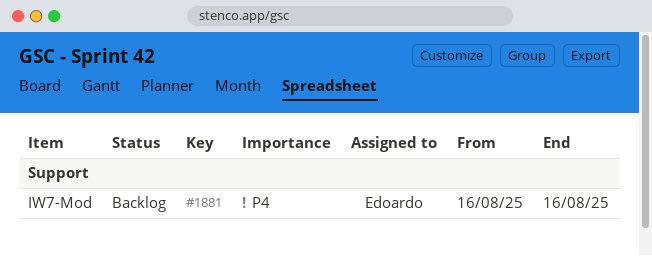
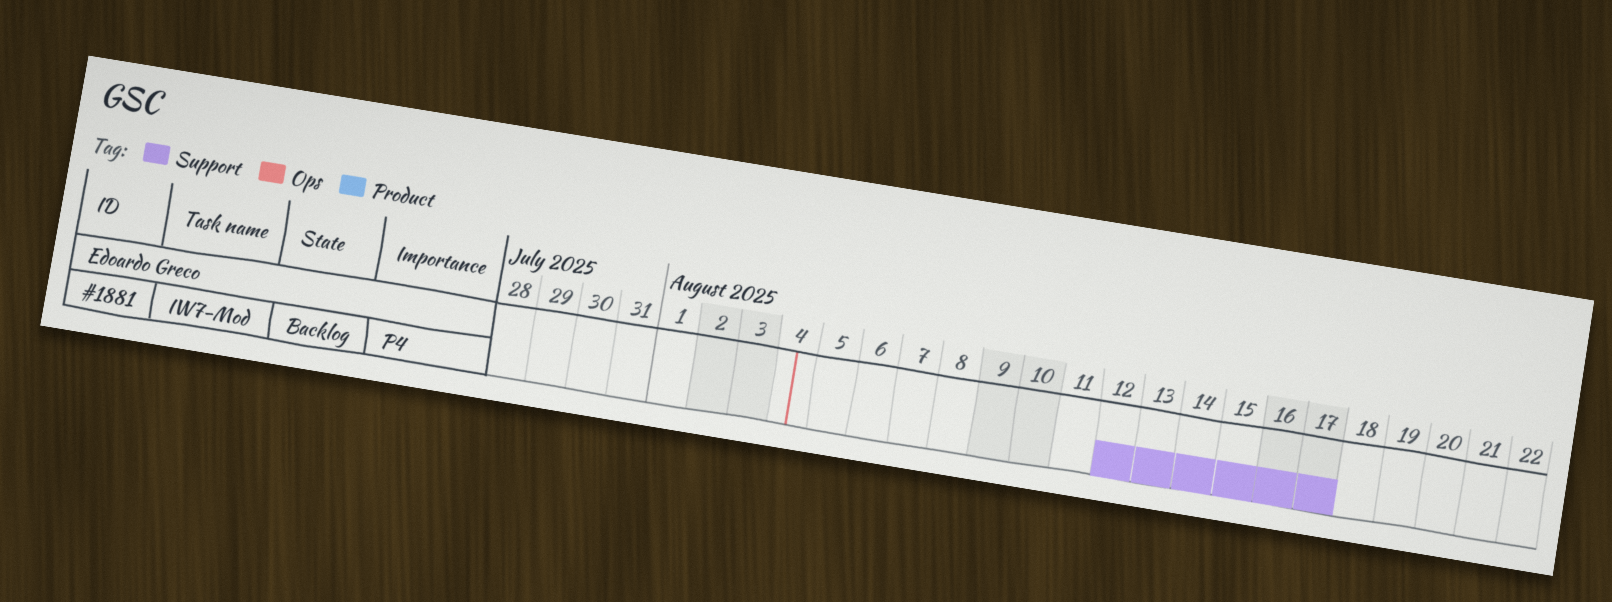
#1881, start: Aug 16 -> Aug 12
#1881, due: Aug 16 -> Aug 17

